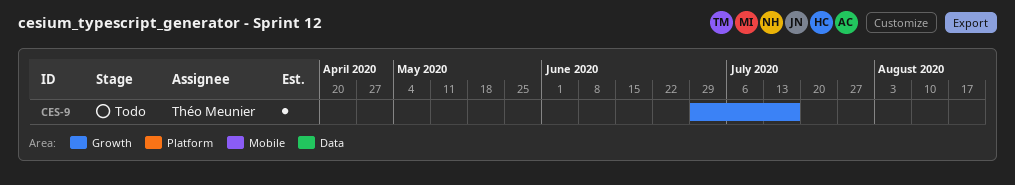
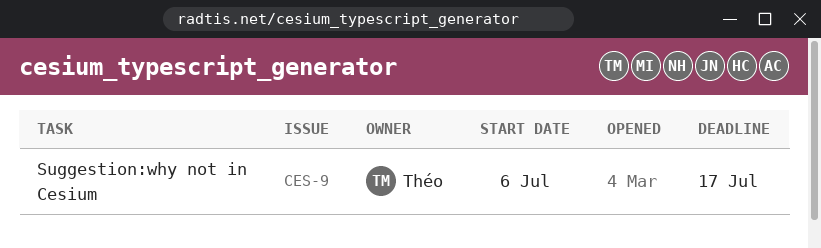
CES-9, start: Jun 29 -> Jul 6

